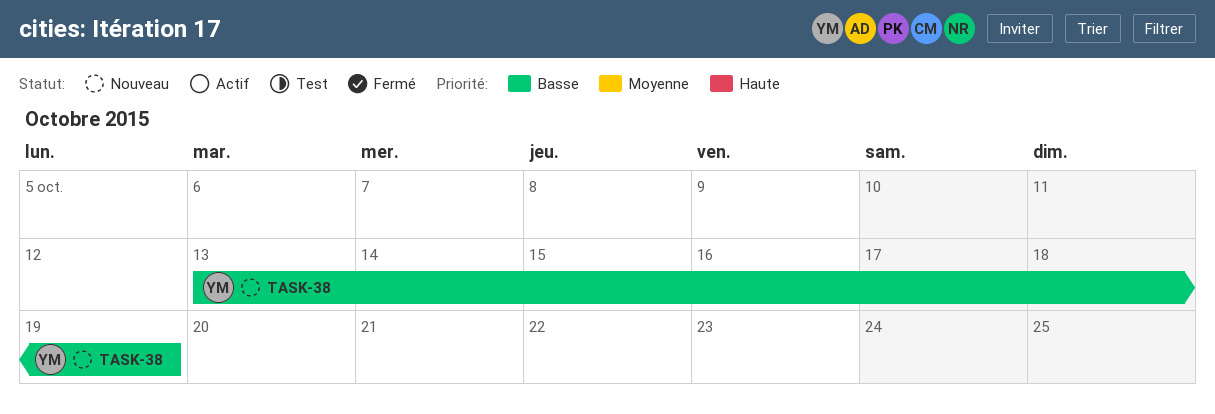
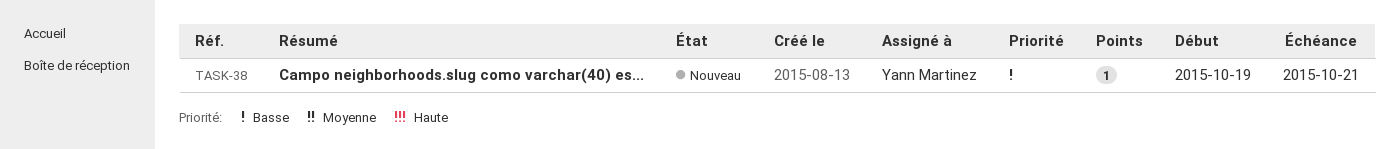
TASK-38, start: Oct 13 -> Oct 19
TASK-38, due: Oct 19 -> Oct 21

